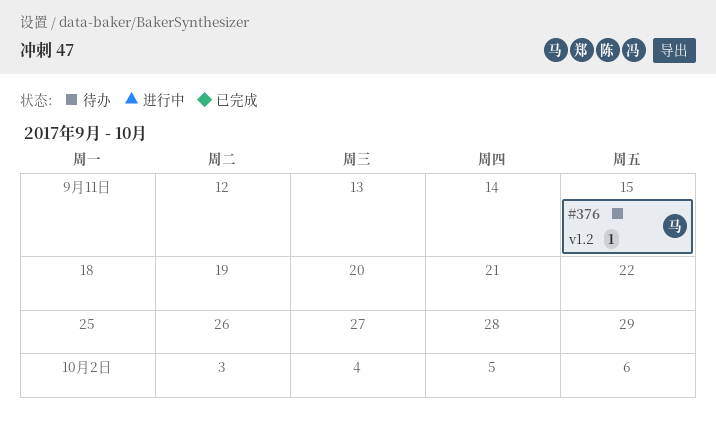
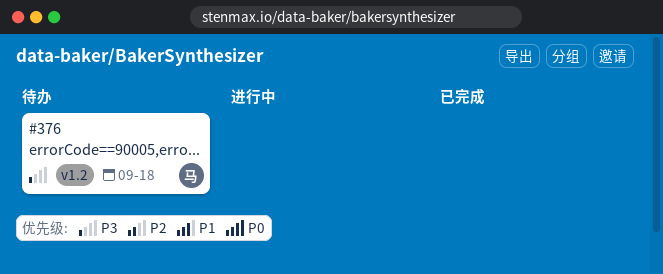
#376, due: Sep 15 -> Sep 18

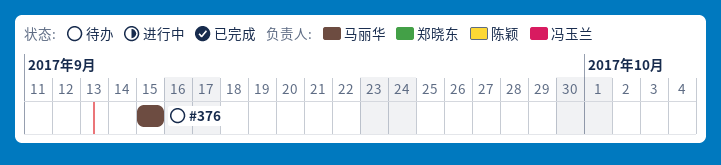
#376, due: Sep 18 -> Sep 15

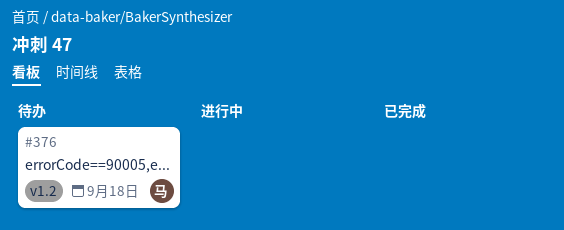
#376, due: Sep 15 -> Sep 18

